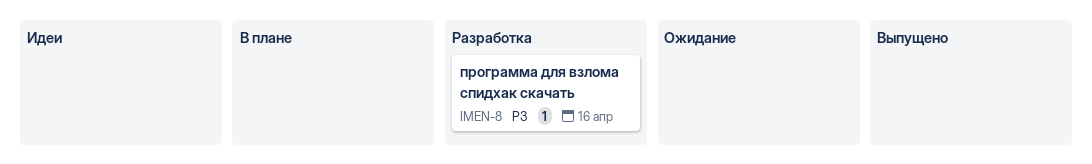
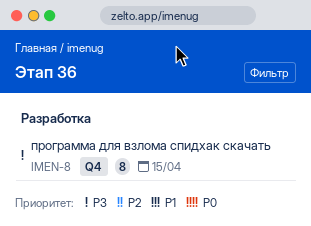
IMEN-8, estimate: 1 -> 8
IMEN-8, due: Apr 16 -> Apr 15

